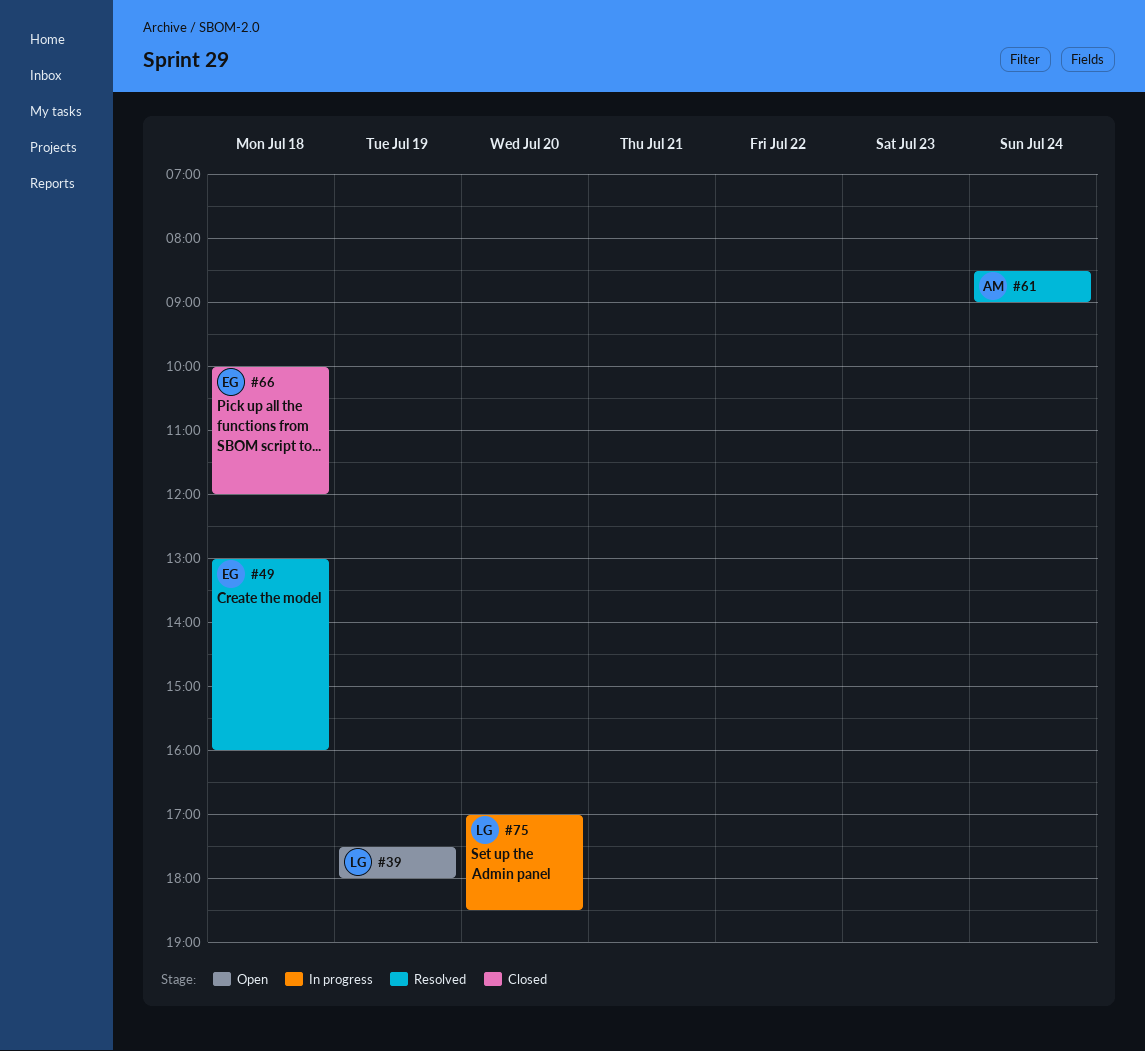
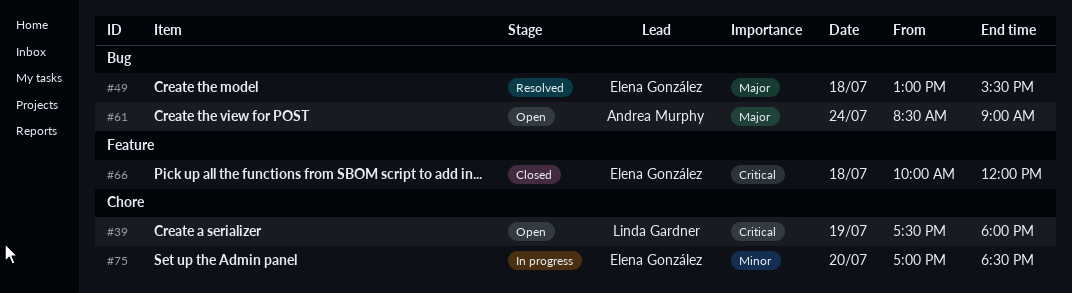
#49, ends: 16:00 -> 15:30
#61, status: Resolved -> Open
#75, owner: Linda Gardner -> Elena González

